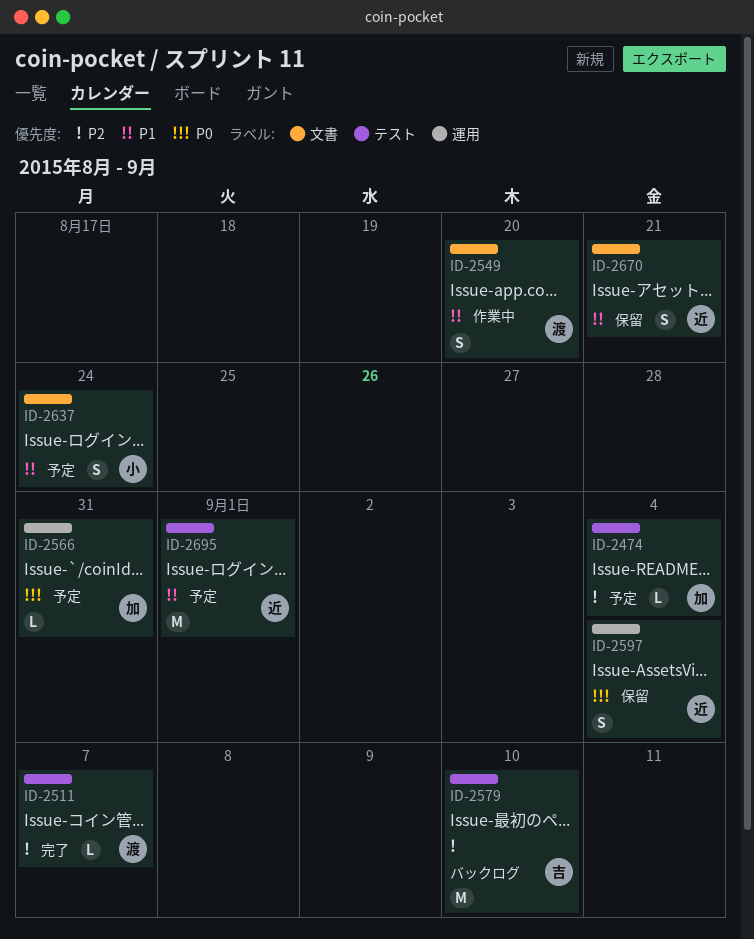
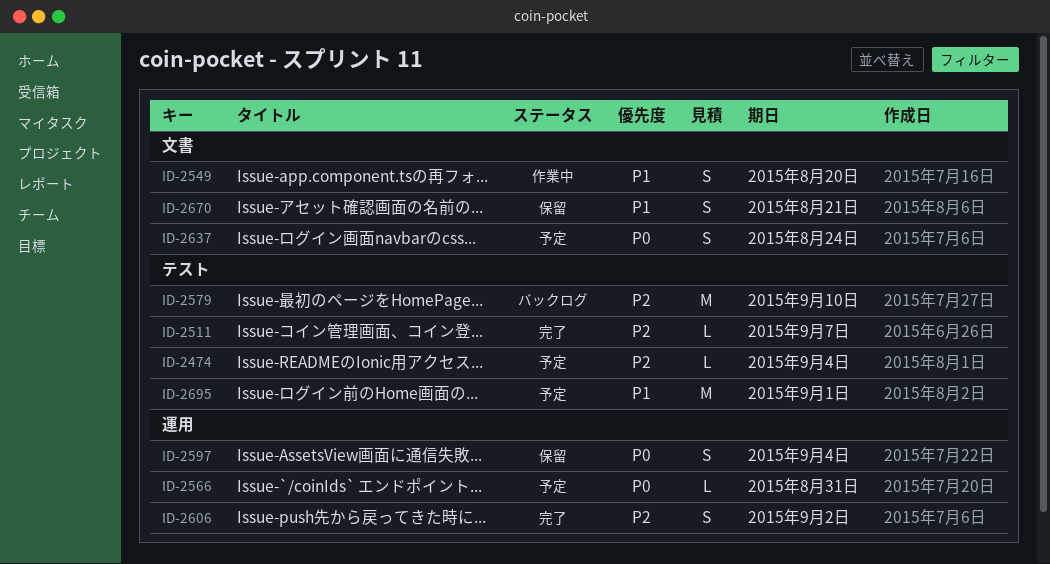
ID-2606: none -> present
ID-2637, priority: P1 -> P0

